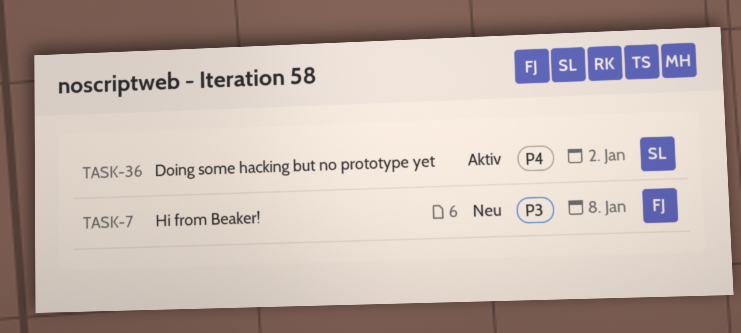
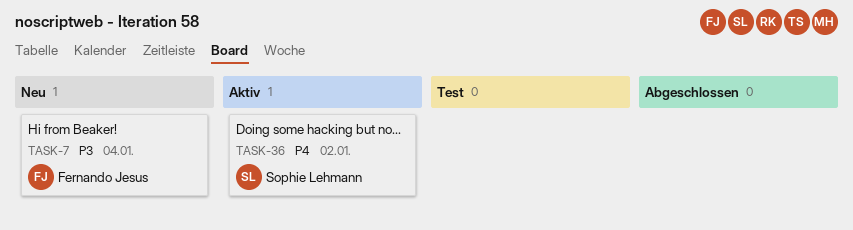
TASK-7, due: Jan 8 -> Jan 4

